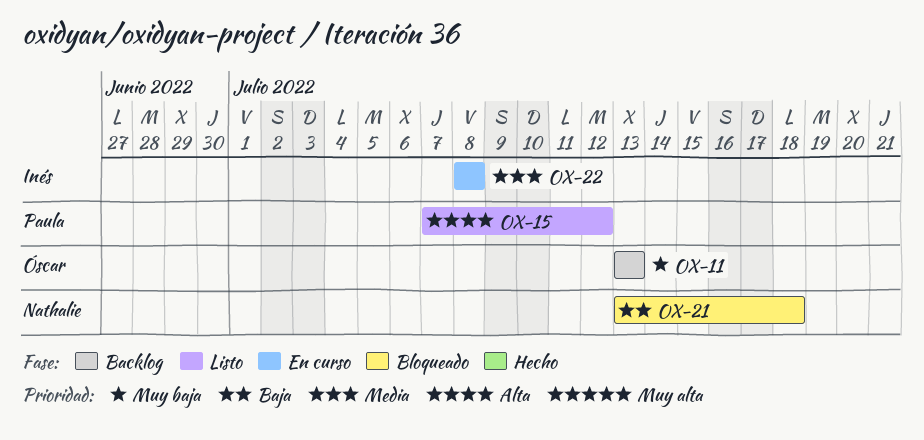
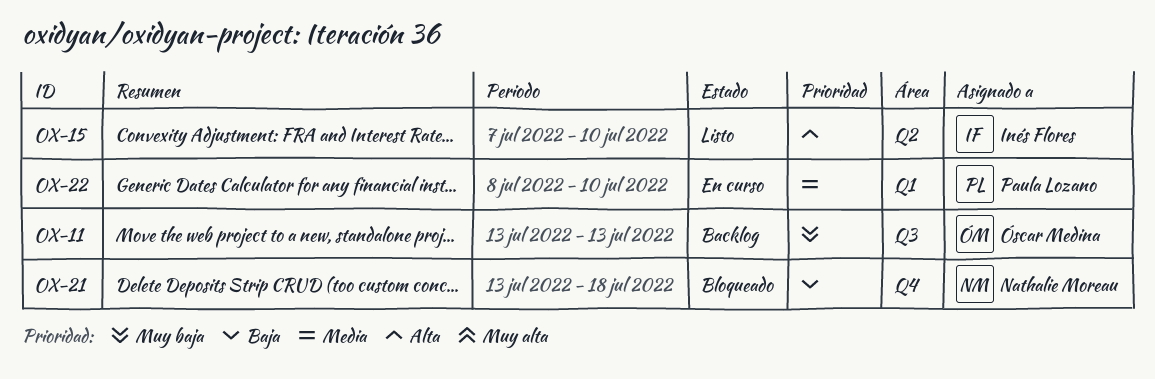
OX-15, owner: Paula Lozano -> Inés Flores
OX-15, due: Jul 12 -> Jul 10
OX-22, owner: Inés Flores -> Paula Lozano
OX-22, due: Jul 8 -> Jul 10

